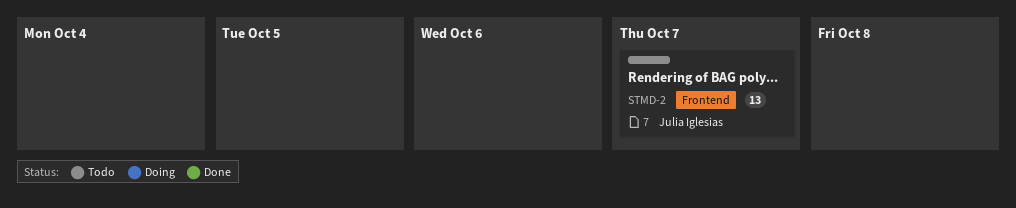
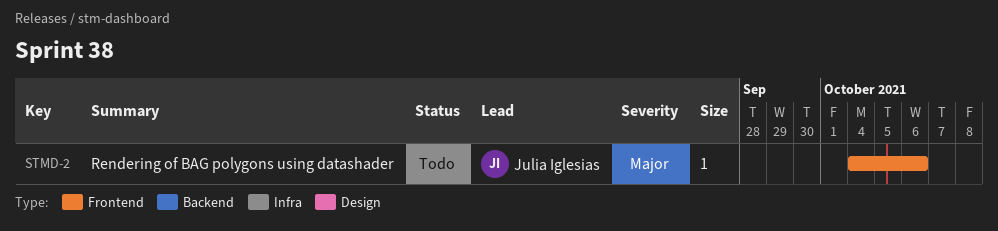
STMD-2, estimate: 13 -> 1
STMD-2, due: Oct 7 -> Oct 6

